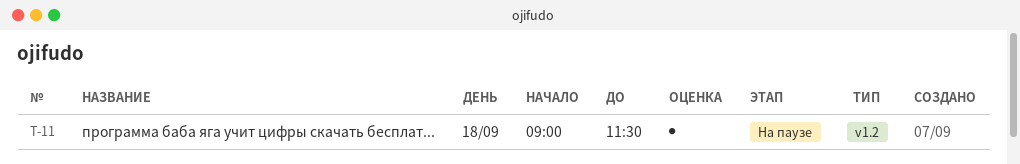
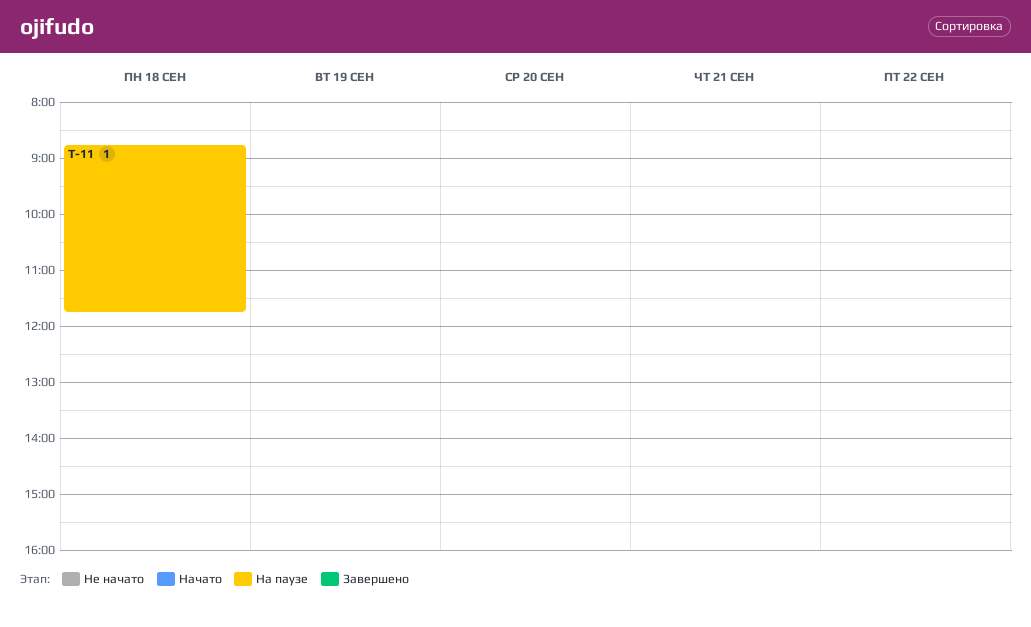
T-11, begins: 09:00 -> 08:45
T-11, ends: 11:30 -> 11:45

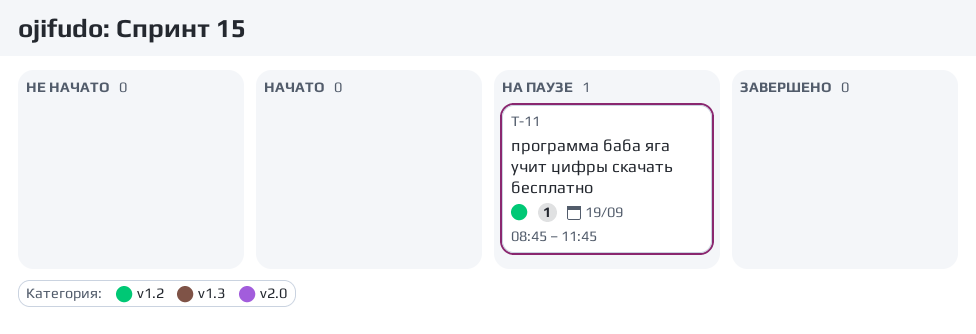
T-11, day: Sep 18 -> Sep 19

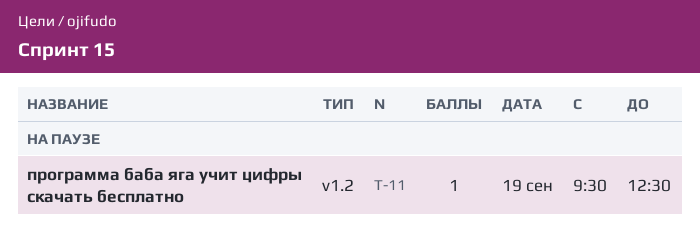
T-11, begins: 08:45 -> 09:30
T-11, ends: 11:45 -> 12:30

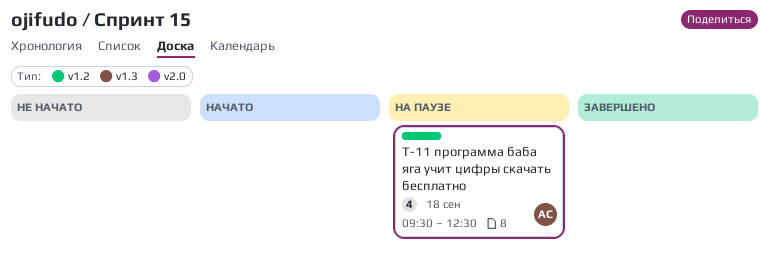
T-11, estimate: 1 -> 4
T-11, day: Sep 19 -> Sep 18

